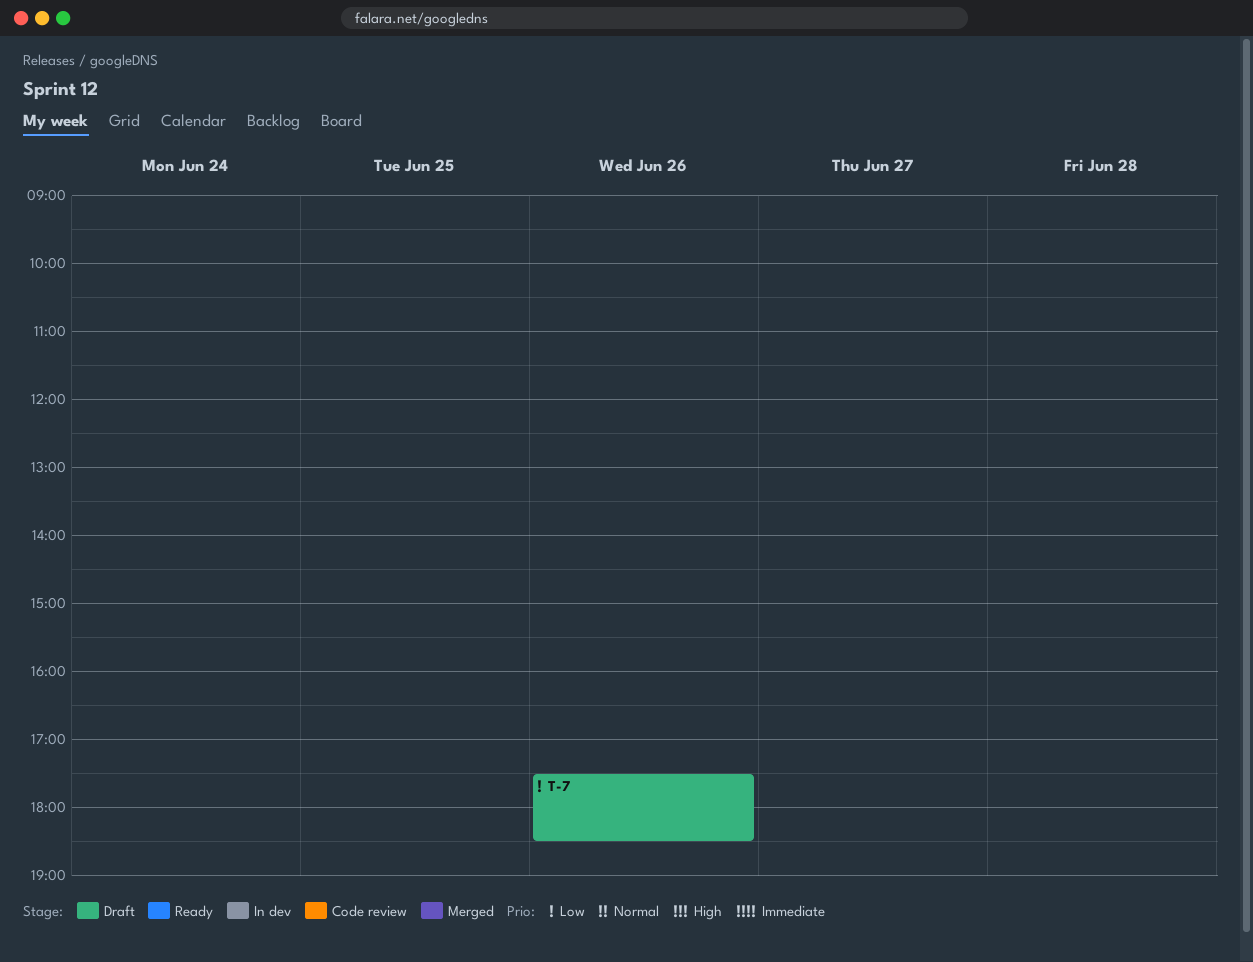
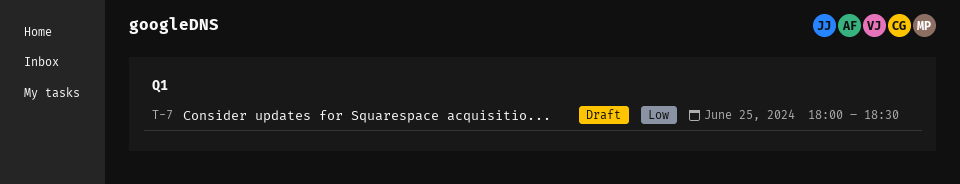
T-7, day: Jun 26 -> Jun 25
T-7, begins: 17:30 -> 18:00

